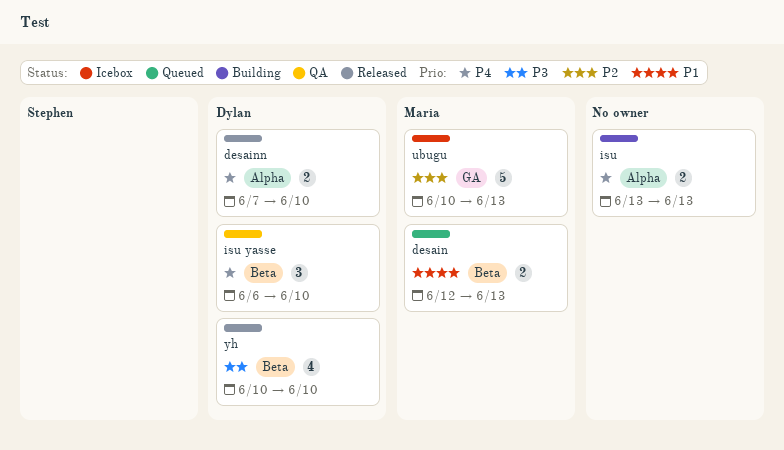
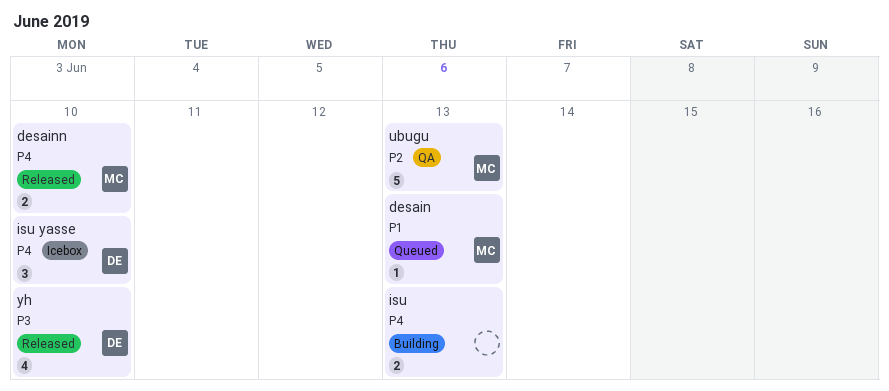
desain, estimate: 2 -> 1
desainn, owner: Dylan -> Maria
isu yasse, status: QA -> Icebox
ubugu, status: Icebox -> QA

